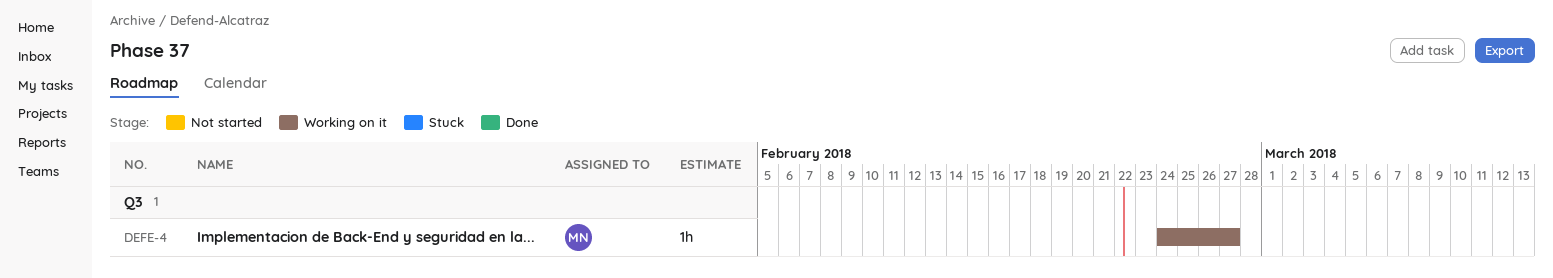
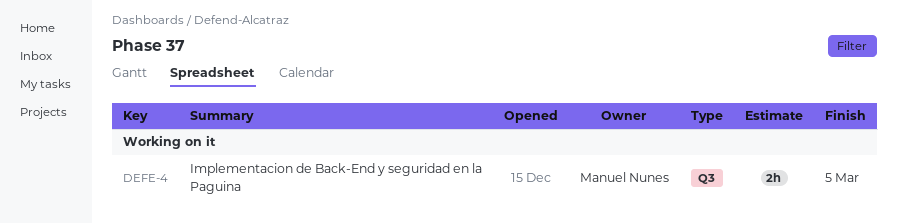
DEFE-4, estimate: 1h -> 2h
DEFE-4, due: Feb 27 -> Mar 5

